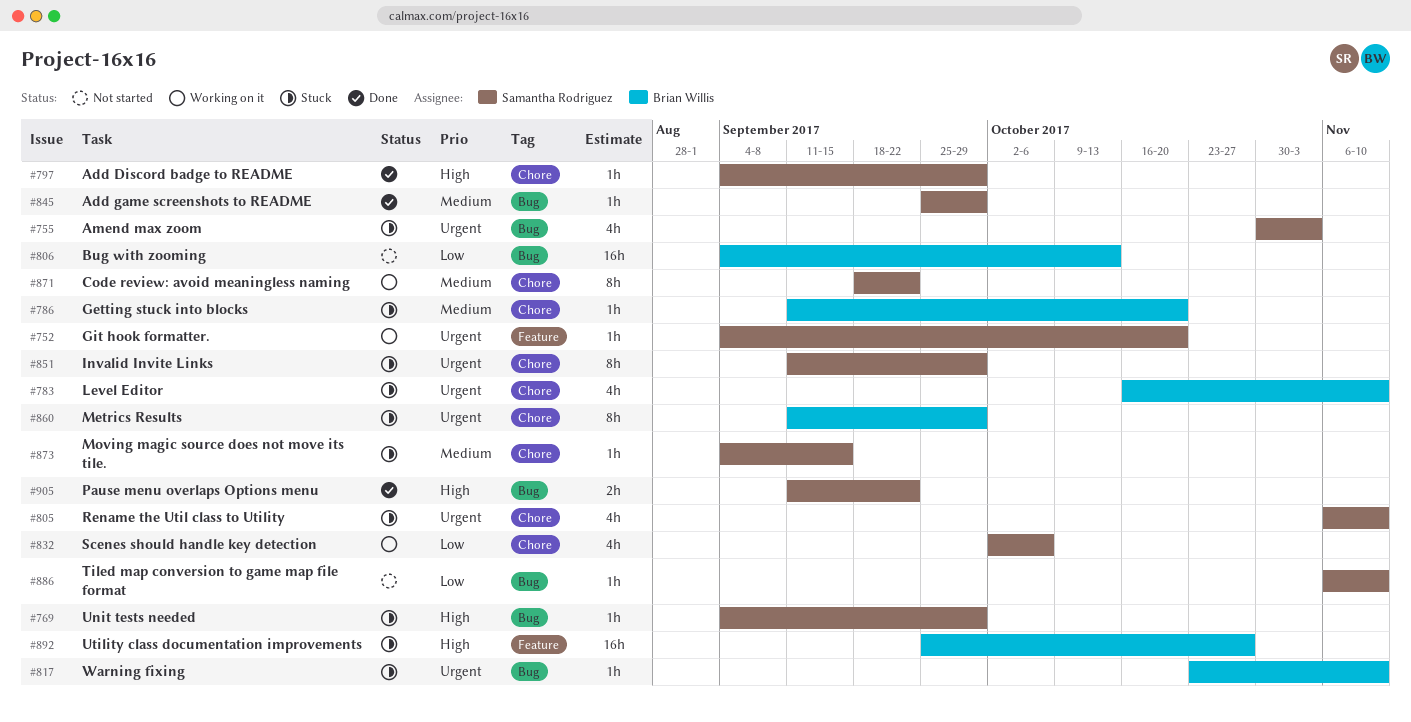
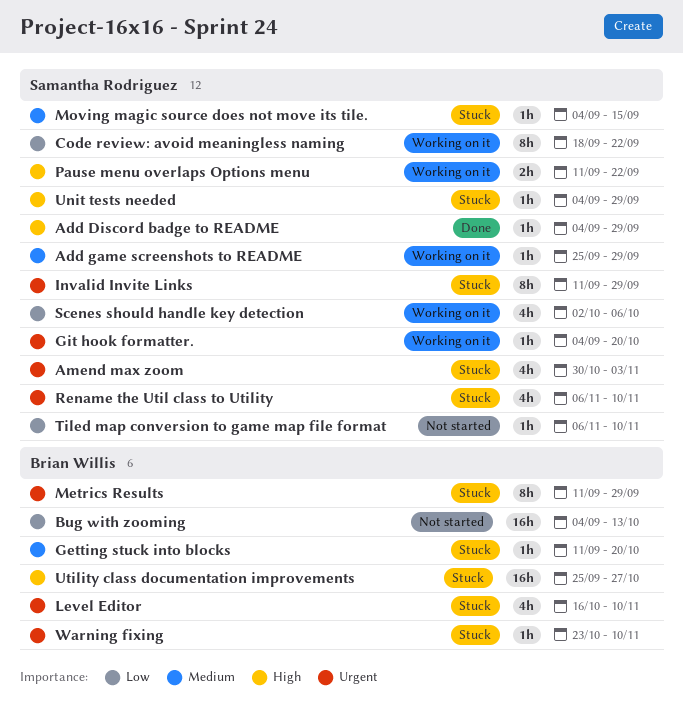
Add game screenshots to README, status: Done -> Working on it
Code review: avoid meaningless naming, priority: Medium -> Low
Pause menu overlaps Options menu, status: Done -> Working on it

